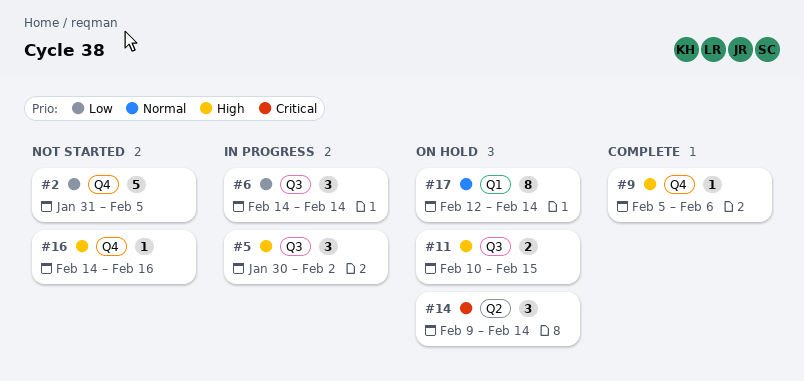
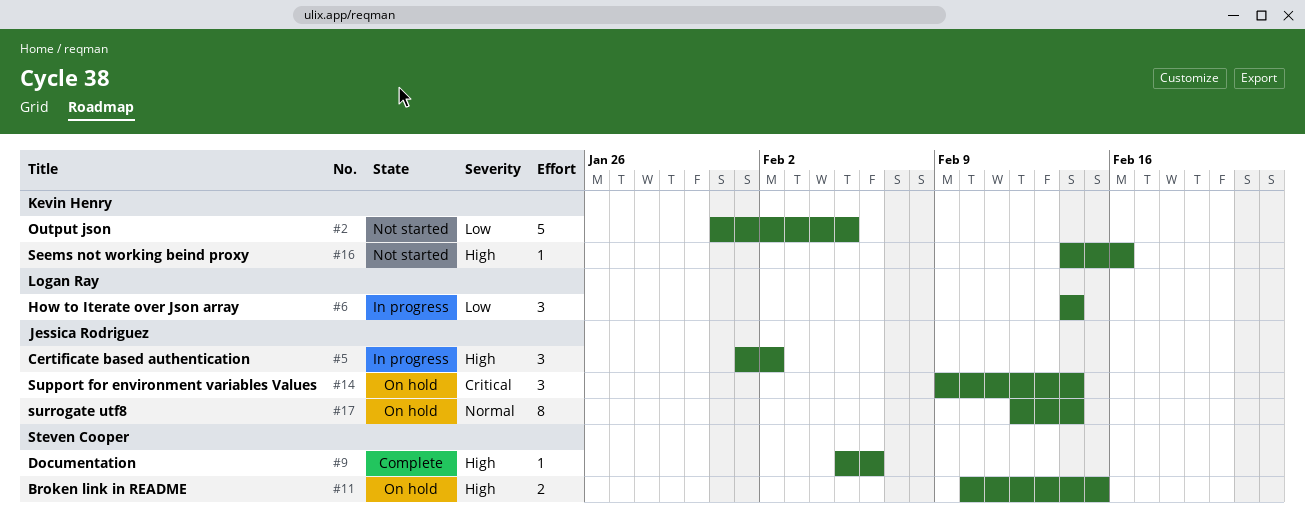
#5, start: Jan 30 -> Feb 1

